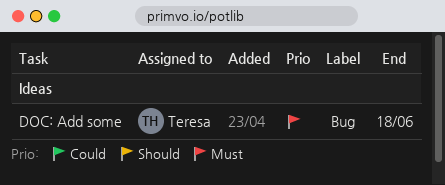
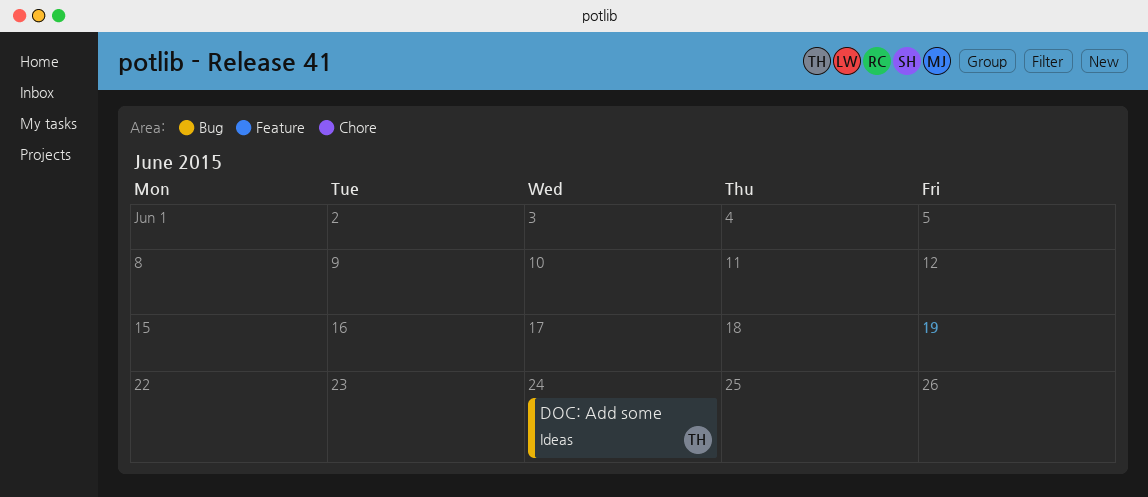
DOC: Add some, due: Jun 18 -> Jun 24

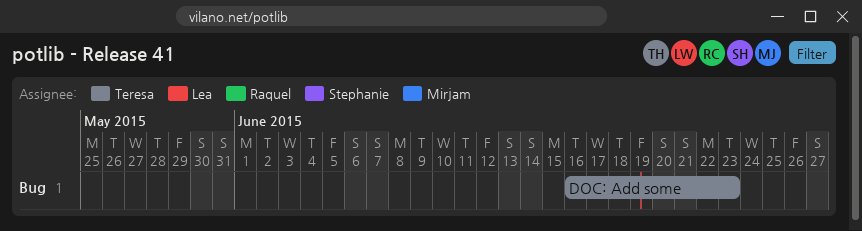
DOC: Add some, due: Jun 24 -> Jun 23

